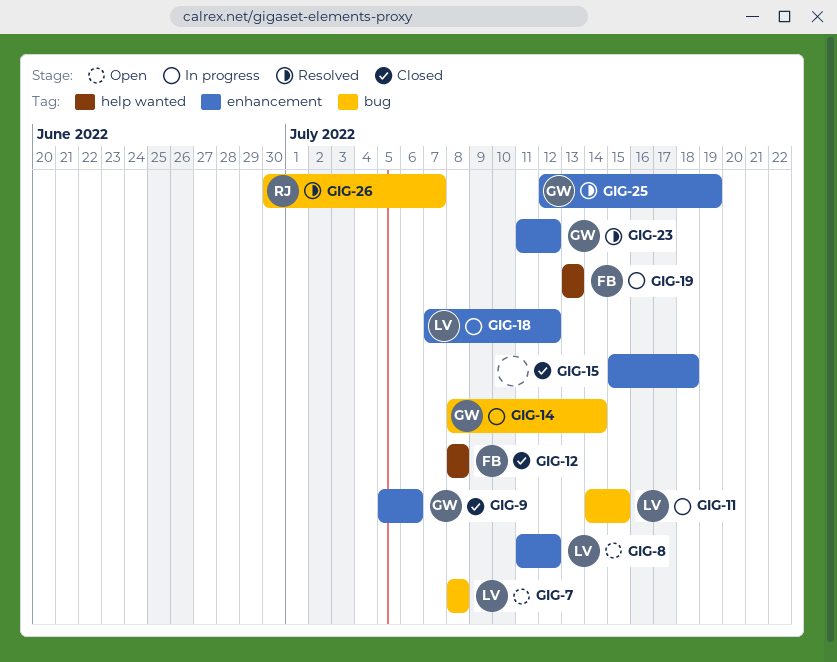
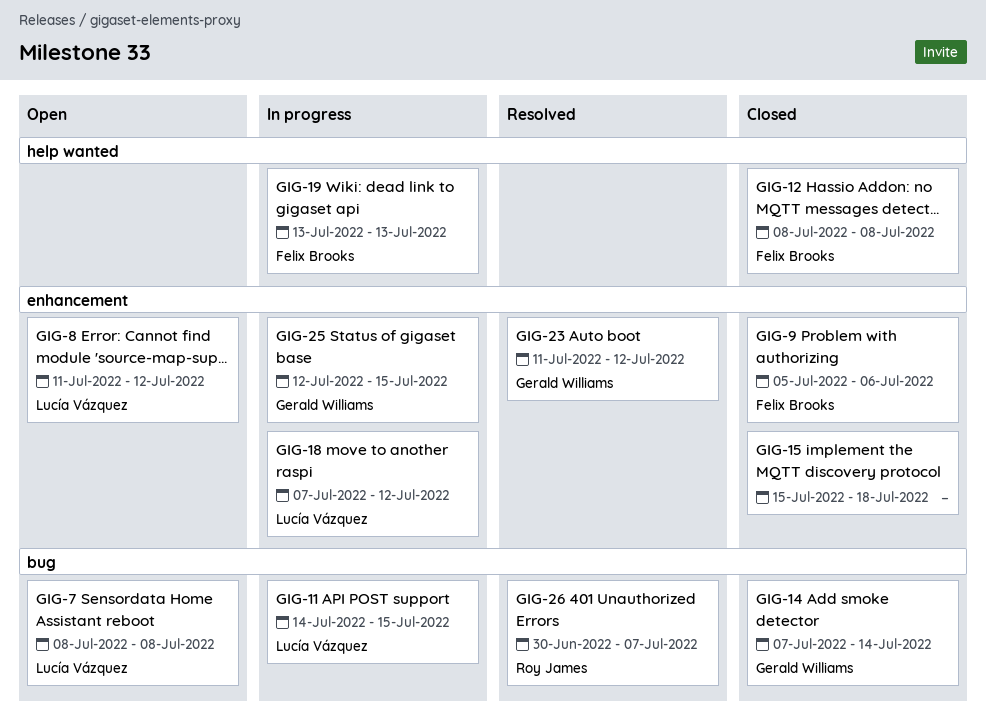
GIG-9, owner: Gerald Williams -> Felix Brooks
GIG-14, status: In progress -> Closed
GIG-14, start: Jul 8 -> Jul 7
GIG-25, status: Resolved -> In progress
GIG-25, due: Jul 19 -> Jul 15

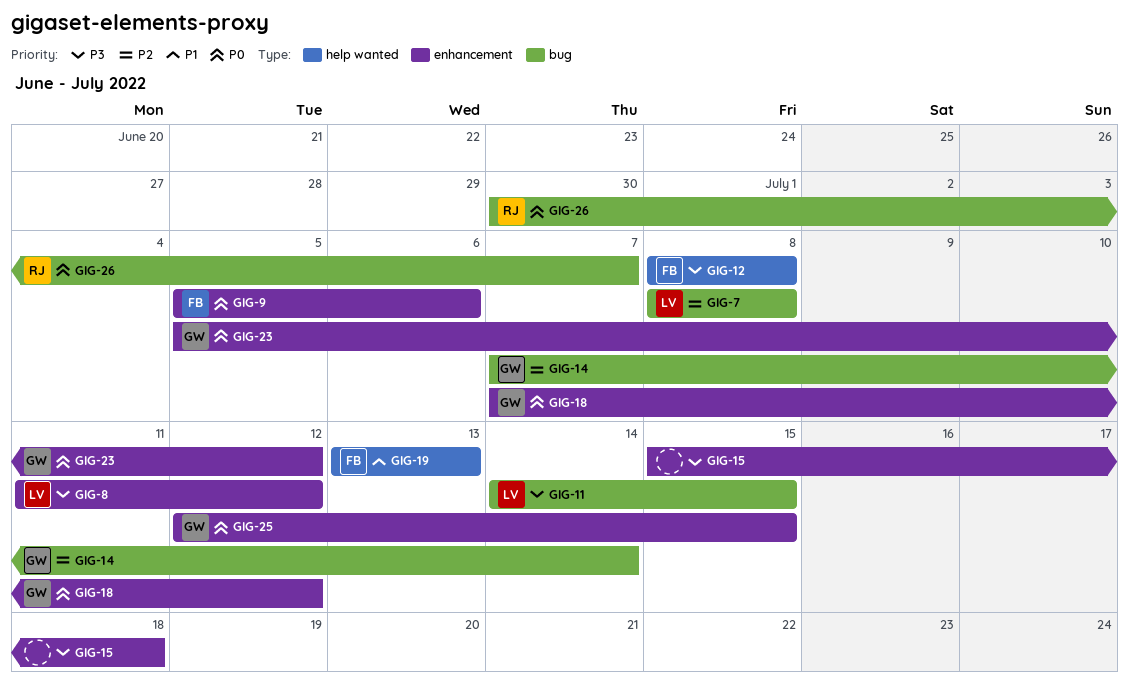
GIG-18, owner: Lucía Vázquez -> Gerald Williams
GIG-23, start: Jul 11 -> Jul 5

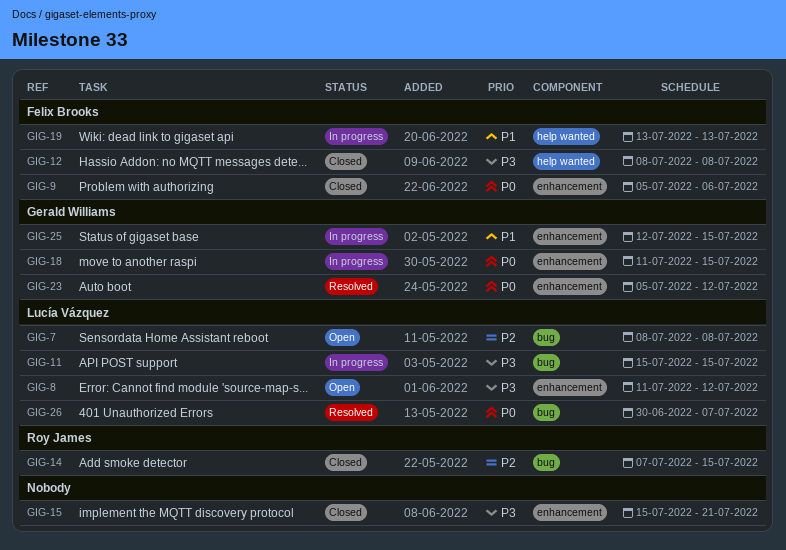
GIG-11, start: Jul 14 -> Jul 15
GIG-14, owner: Gerald Williams -> Roy James
GIG-14, due: Jul 14 -> Jul 15
GIG-15, due: Jul 18 -> Jul 21
GIG-18, start: Jul 7 -> Jul 11
GIG-18, due: Jul 12 -> Jul 15
GIG-25, priority: P0 -> P1
GIG-26, owner: Roy James -> Lucía Vázquez

